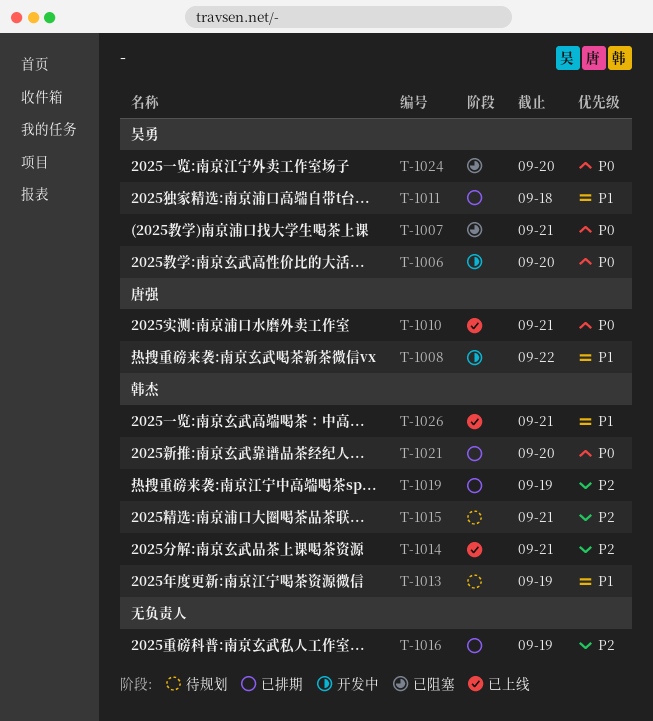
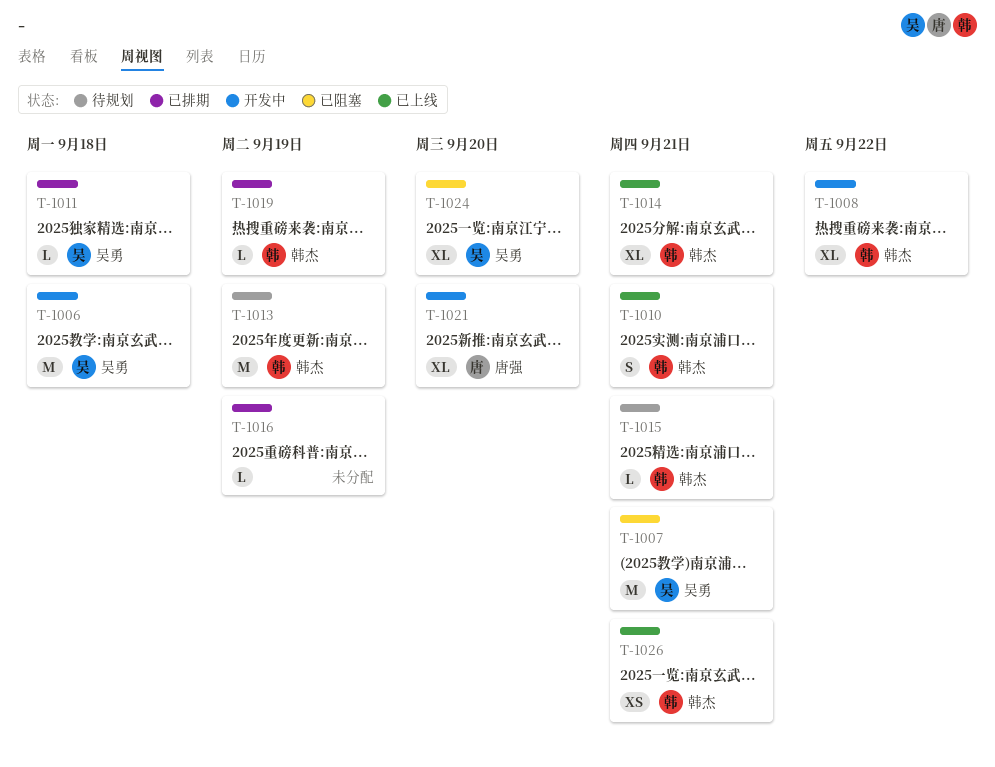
T-1006, due: Sep 20 -> Sep 18
T-1008, owner: 唐强 -> 韩杰
T-1010, owner: 唐强 -> 韩杰
T-1021, status: 已排期 -> 开发中
T-1021, owner: 韩杰 -> 唐强

